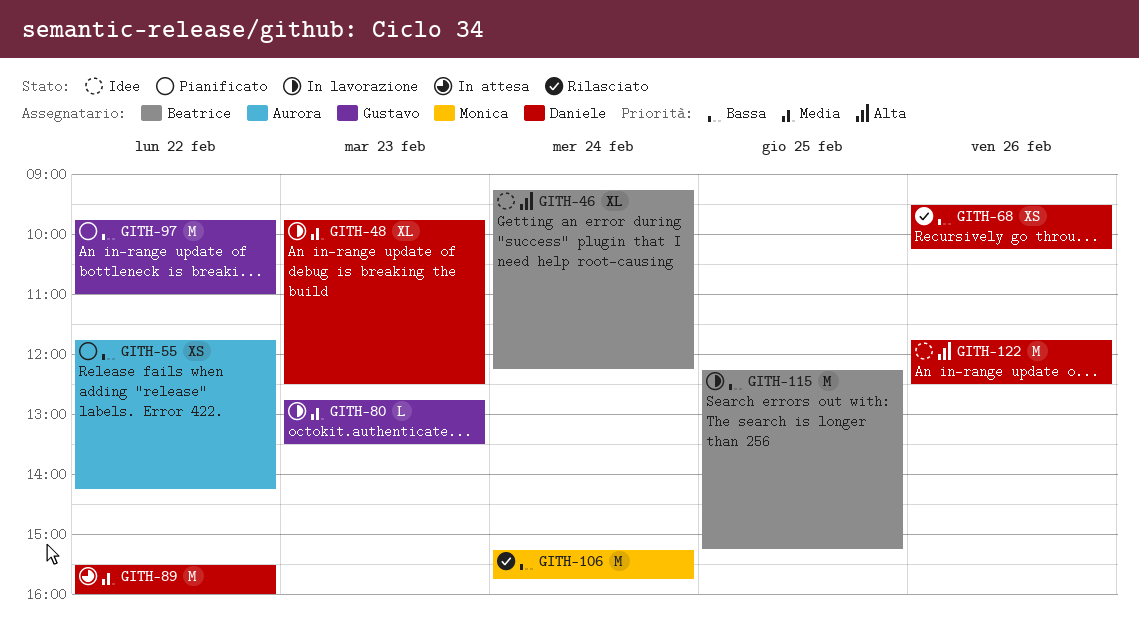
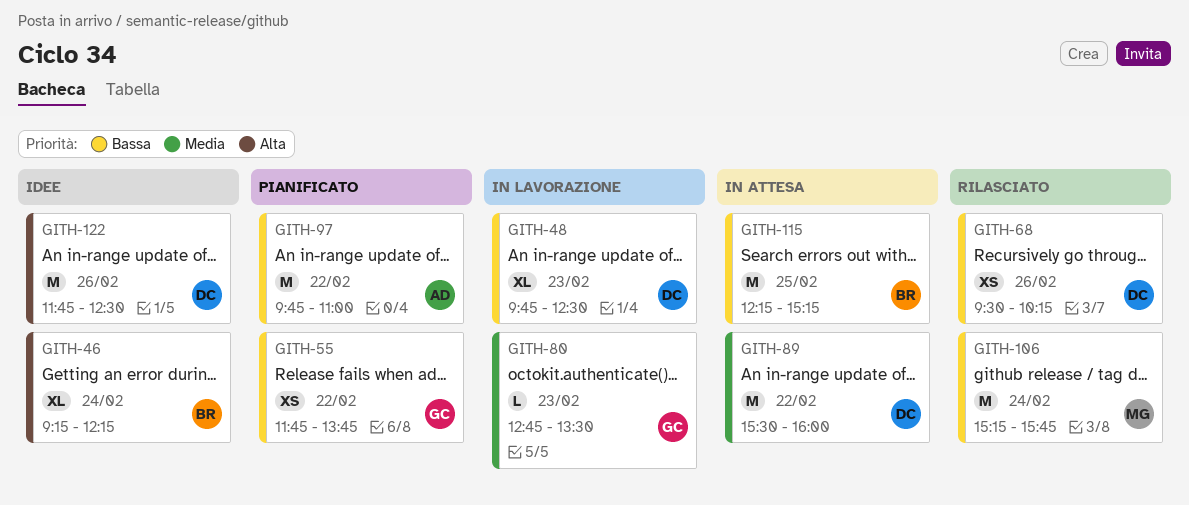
GITH-48, priority: Media -> Bassa
GITH-55, owner: Aurora -> Gustavo
GITH-55, ends: 14:15 -> 13:45
GITH-97, owner: Gustavo -> Aurora
GITH-115, status: In lavorazione -> In attesa

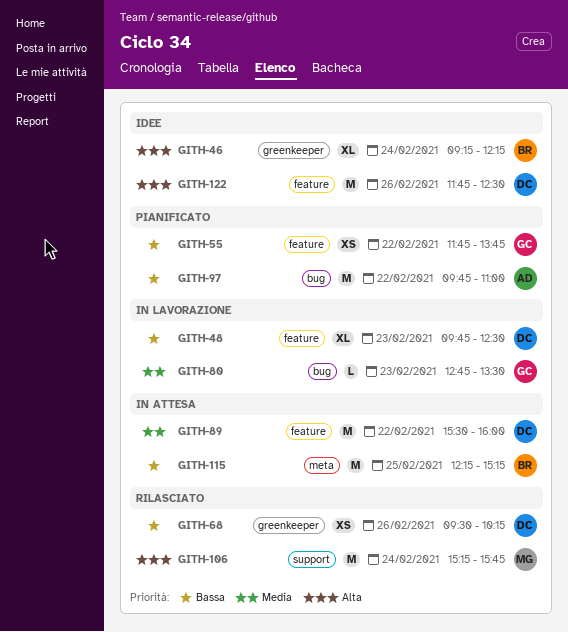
GITH-106, priority: Bassa -> Alta

